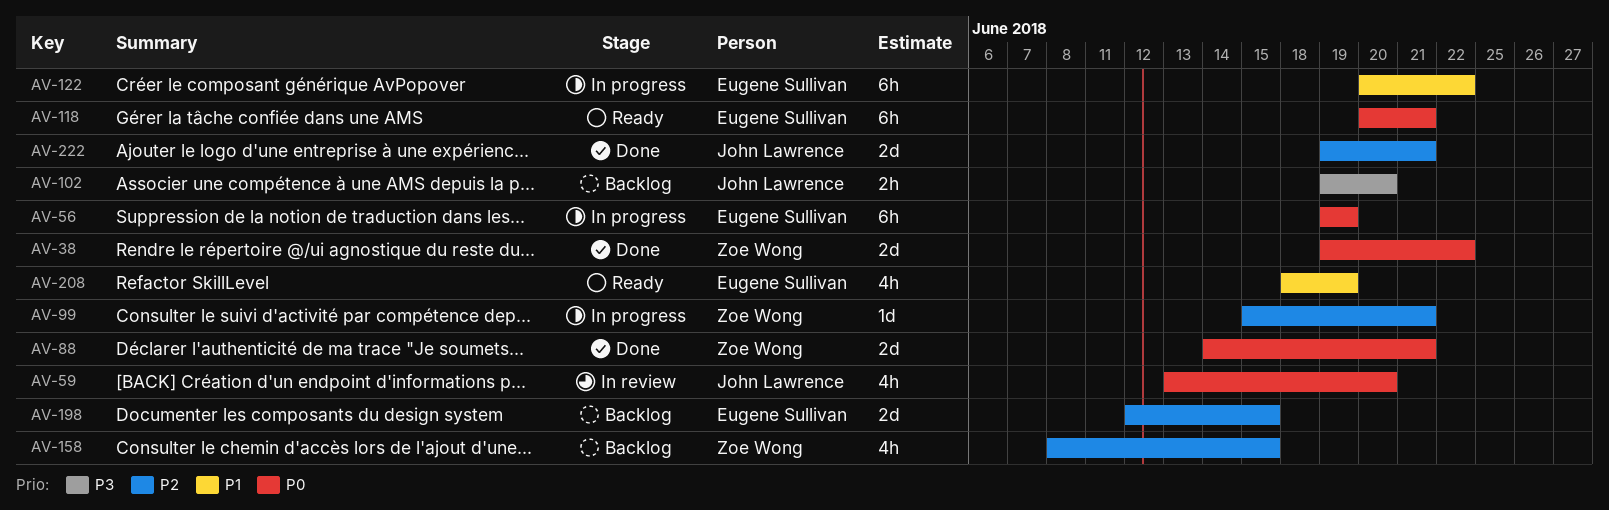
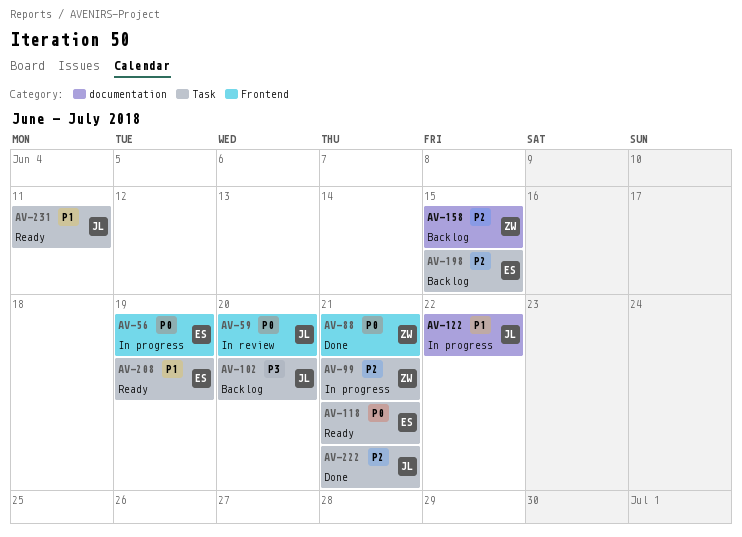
AV-38: present -> none
AV-122, owner: Eugene Sullivan -> John Lawrence
AV-231: none -> present

